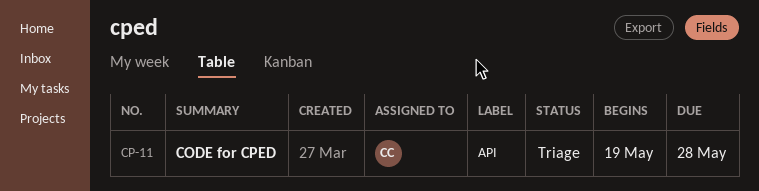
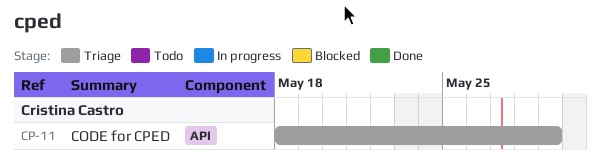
CP-11, start: May 19 -> May 18
CP-11, due: May 28 -> May 29

